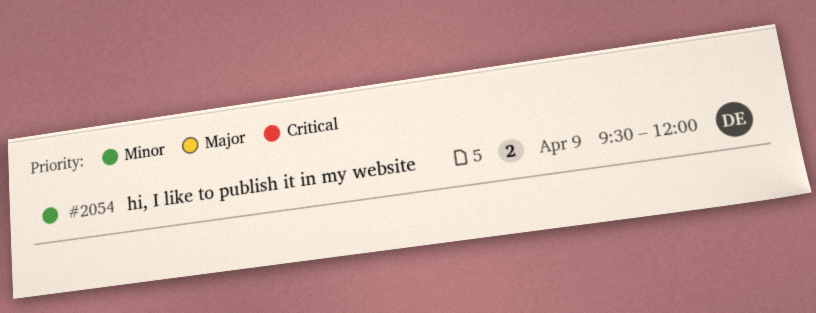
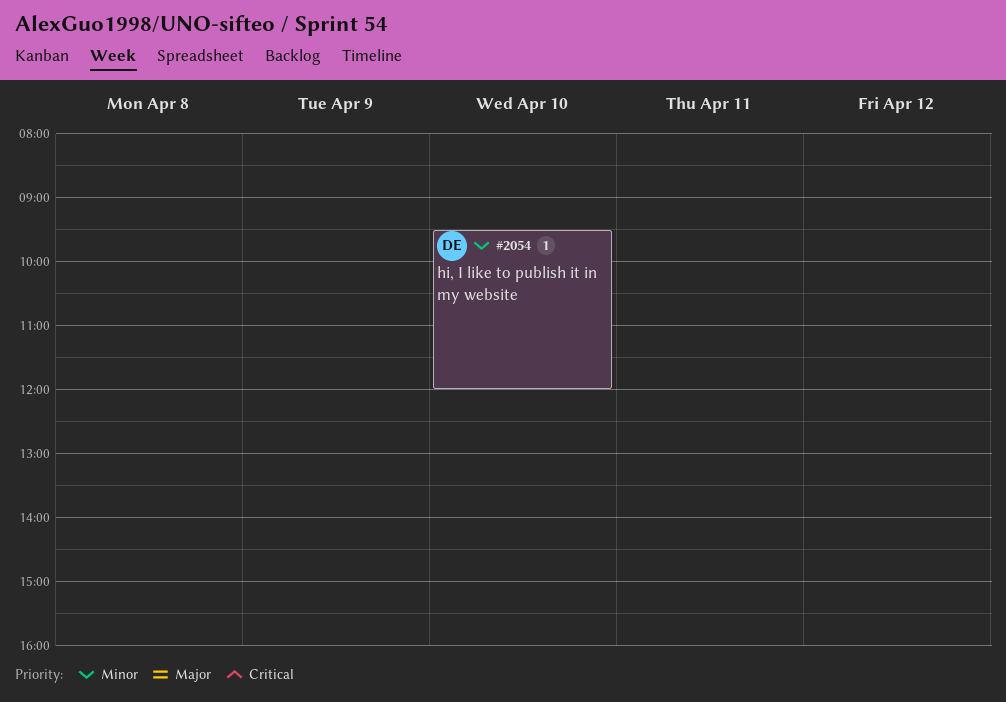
#2054, estimate: 2 -> 1
#2054, day: Apr 9 -> Apr 10

